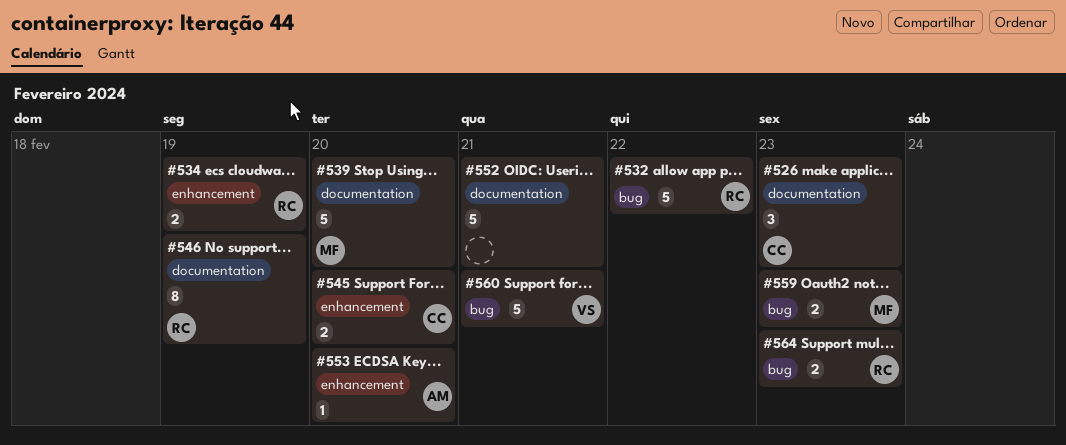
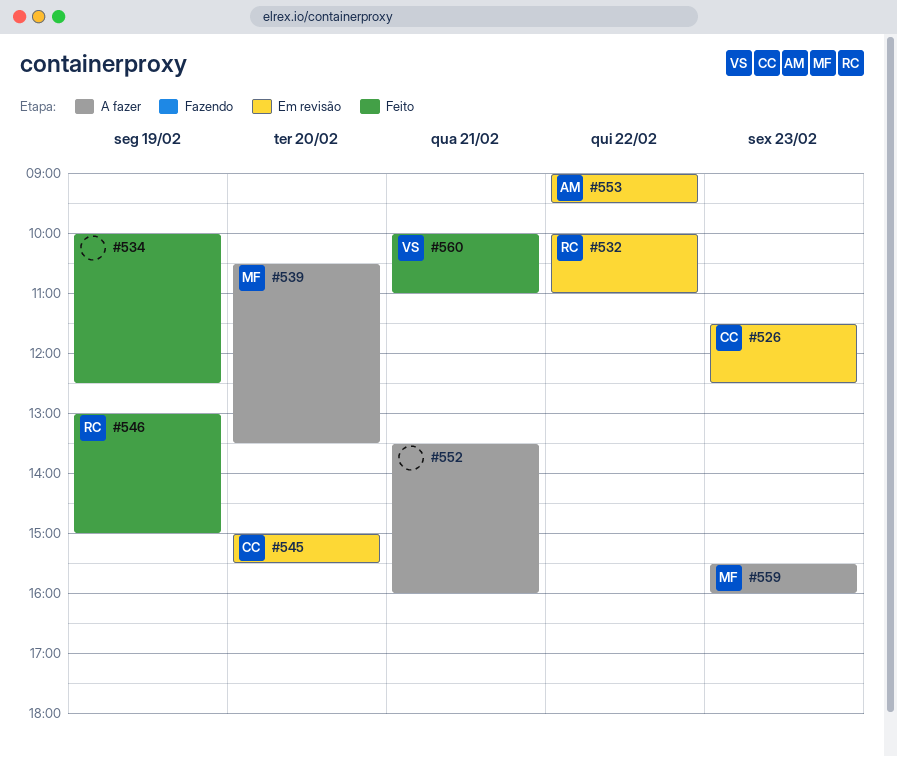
#534, owner: RC -> none
#553, day: Feb 20 -> Feb 22
#564: present -> none

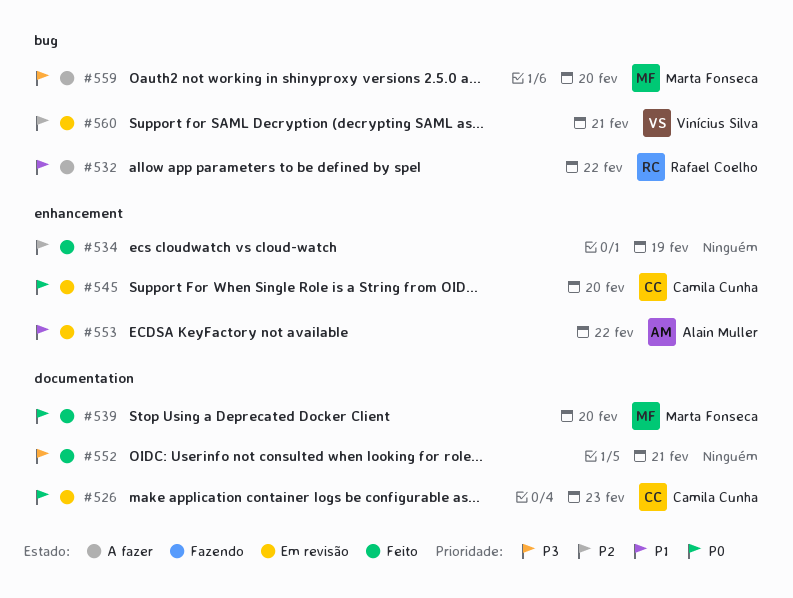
#532, status: Em revisão -> A fazer
#539, status: A fazer -> Feito
#546: present -> none
#552, status: A fazer -> Feito
#559, day: Feb 23 -> Feb 20
#560, status: Feito -> Em revisão

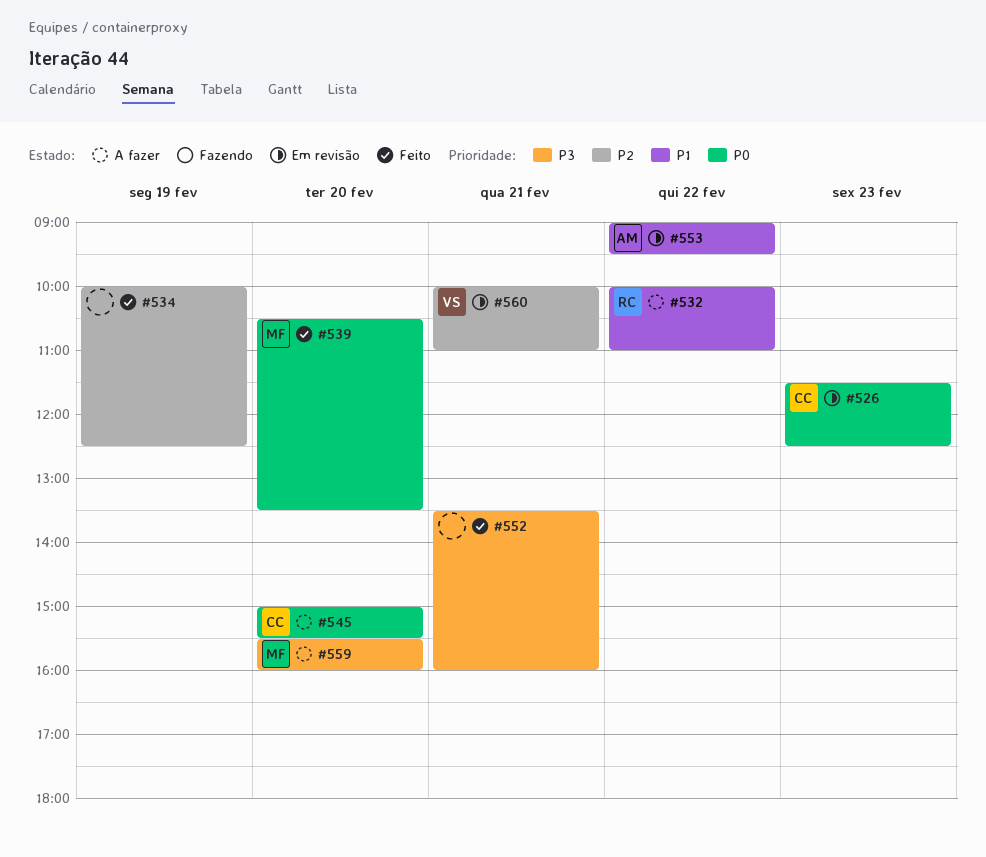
#545, status: Em revisão -> A fazer

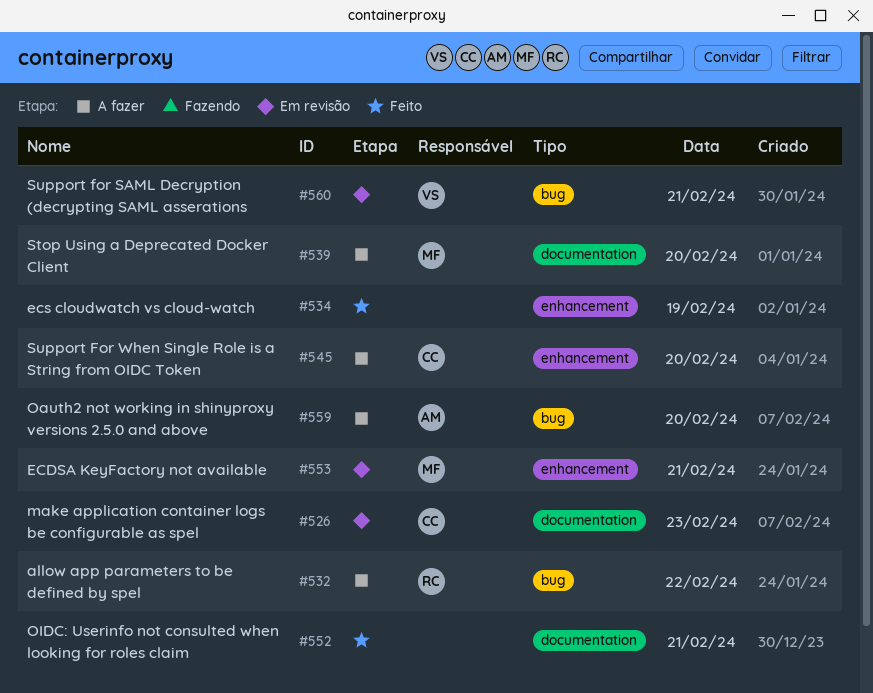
#539, status: Feito -> A fazer
#553, owner: AM -> MF
#553, day: Feb 22 -> Feb 21
#559, owner: MF -> AM

